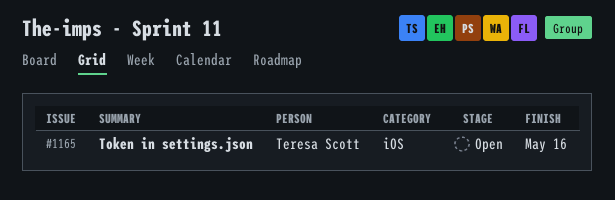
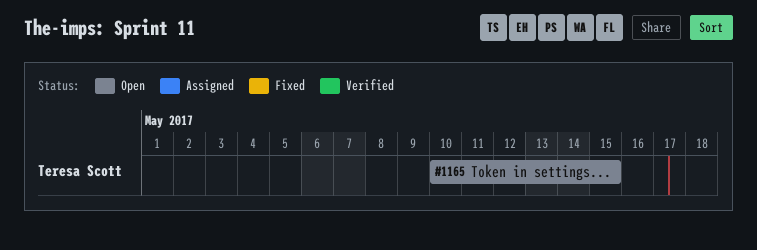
#1165, due: May 16 -> May 15

